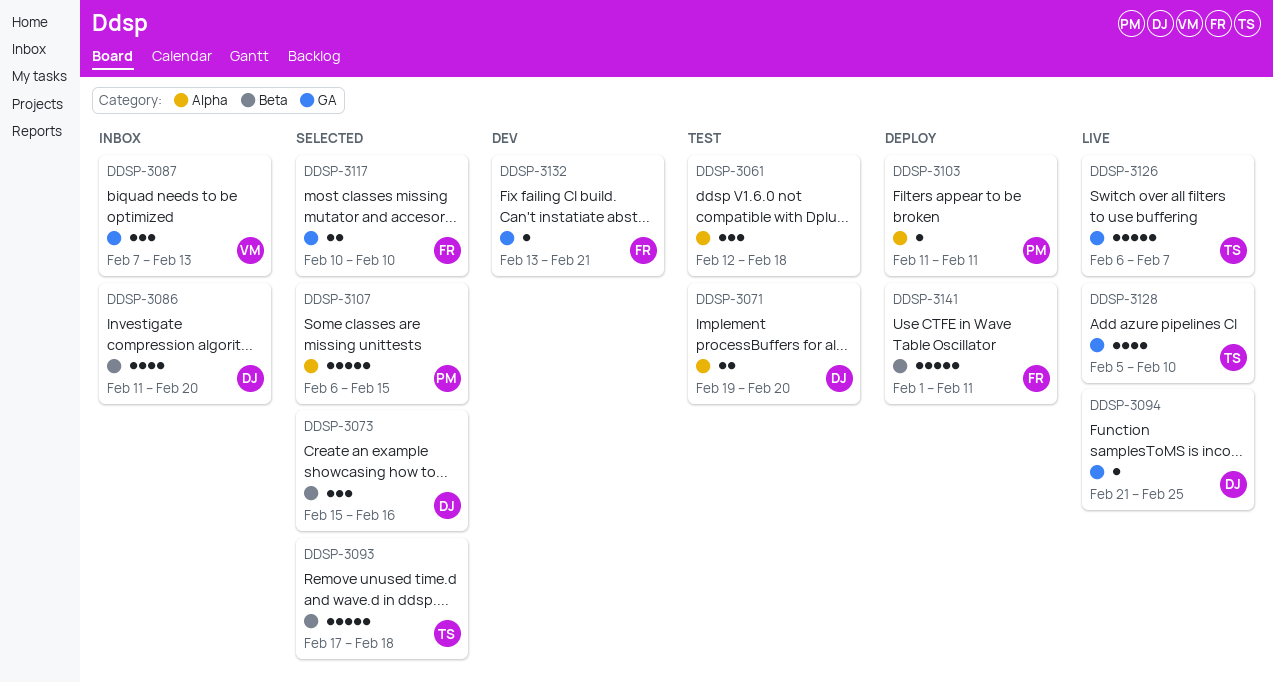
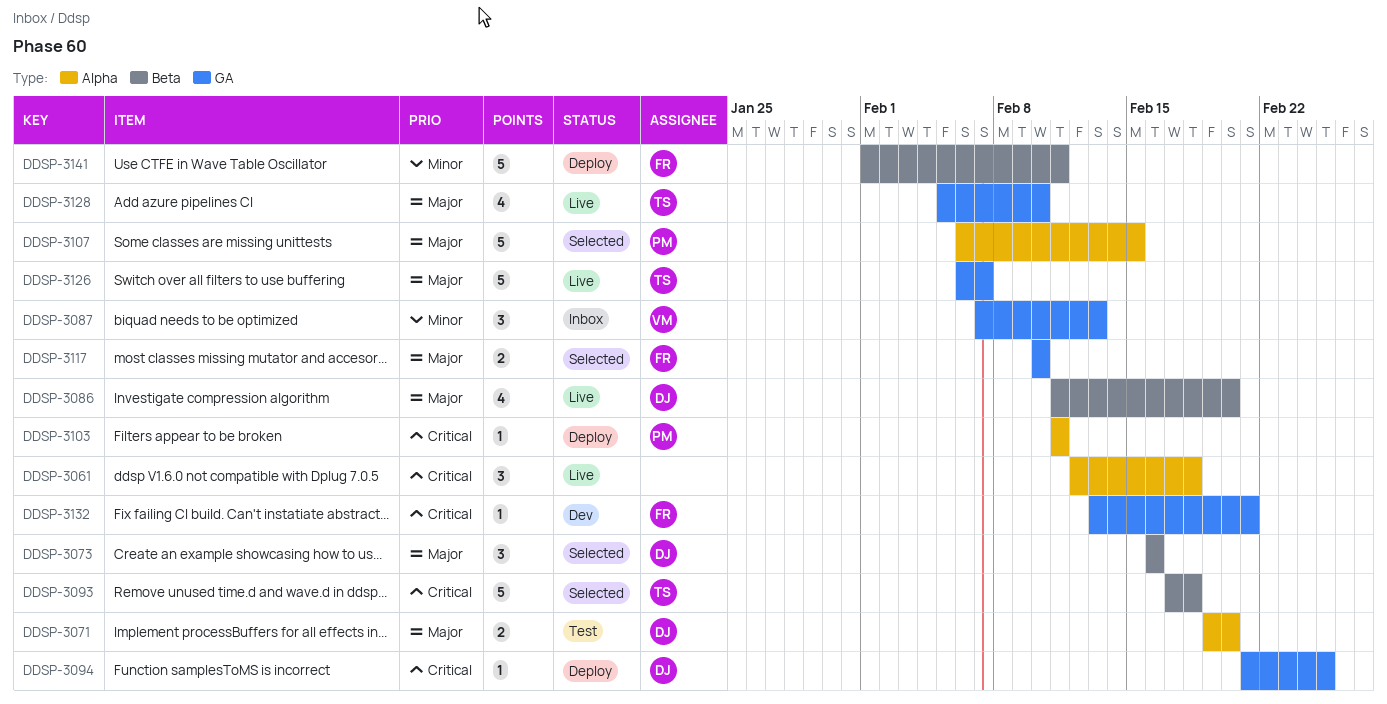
DDSP-3061, status: Test -> Live
DDSP-3073, start: Feb 15 -> Feb 16
DDSP-3086, status: Inbox -> Live
DDSP-3094, status: Live -> Deploy

